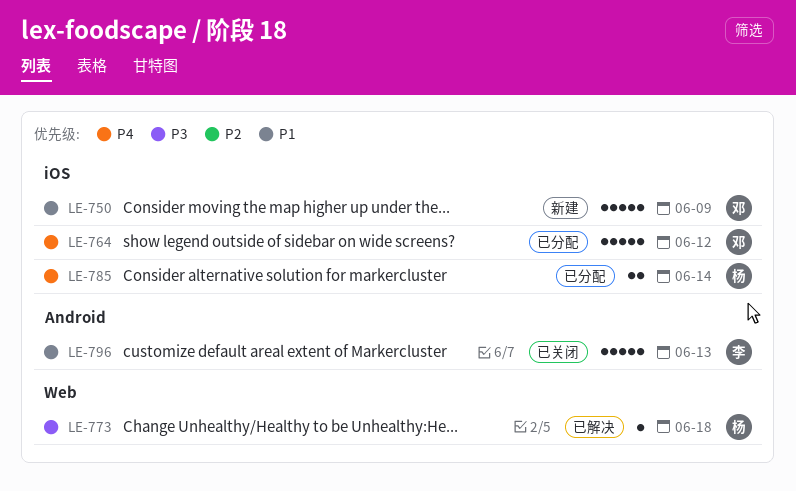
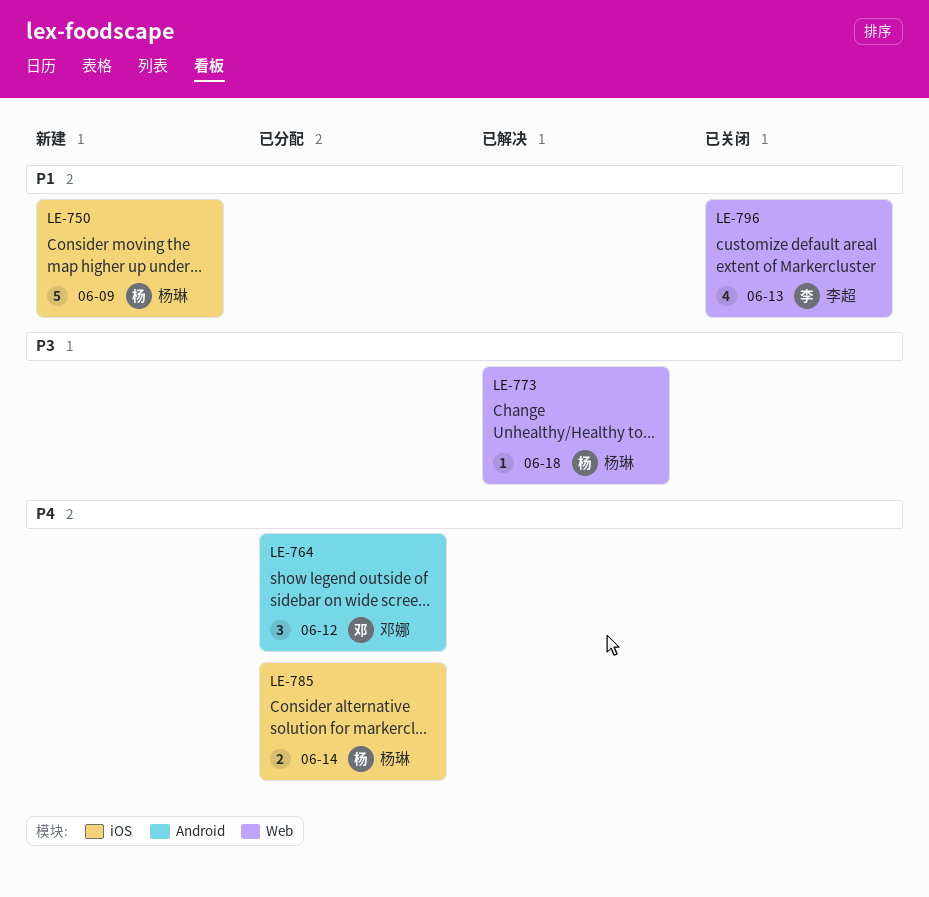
LE-750, owner: 邓娜 -> 杨琳
LE-764, label: iOS -> Android
LE-764, estimate: 5 -> 3
LE-796, label: Android -> Web
LE-796, estimate: 5 -> 4

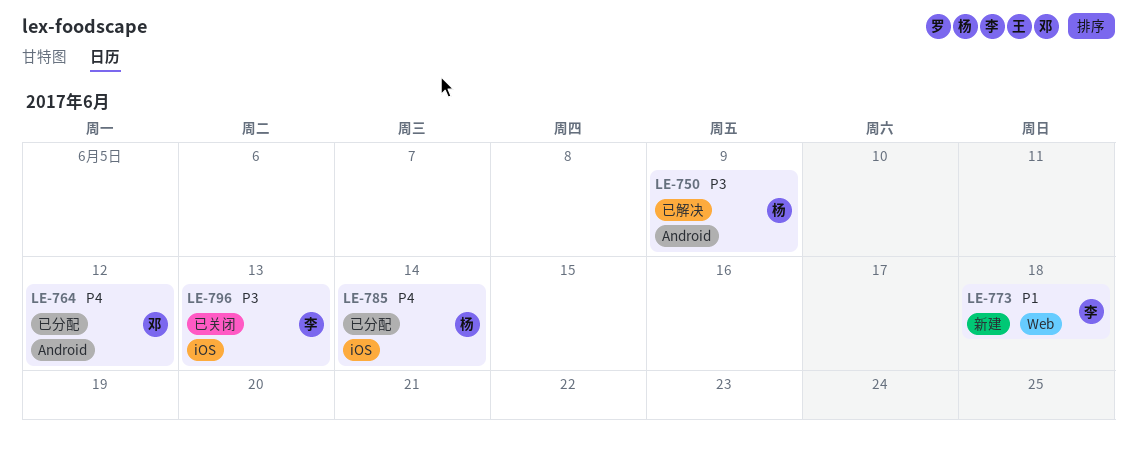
LE-750, status: 新建 -> 已解决
LE-750, priority: P1 -> P3
LE-750, label: iOS -> Android
LE-773, status: 已解决 -> 新建
LE-773, owner: 杨琳 -> 李超
LE-773, priority: P3 -> P1
LE-796, priority: P1 -> P3
LE-796, label: Web -> iOS

